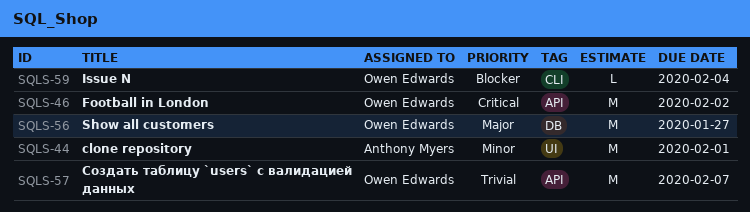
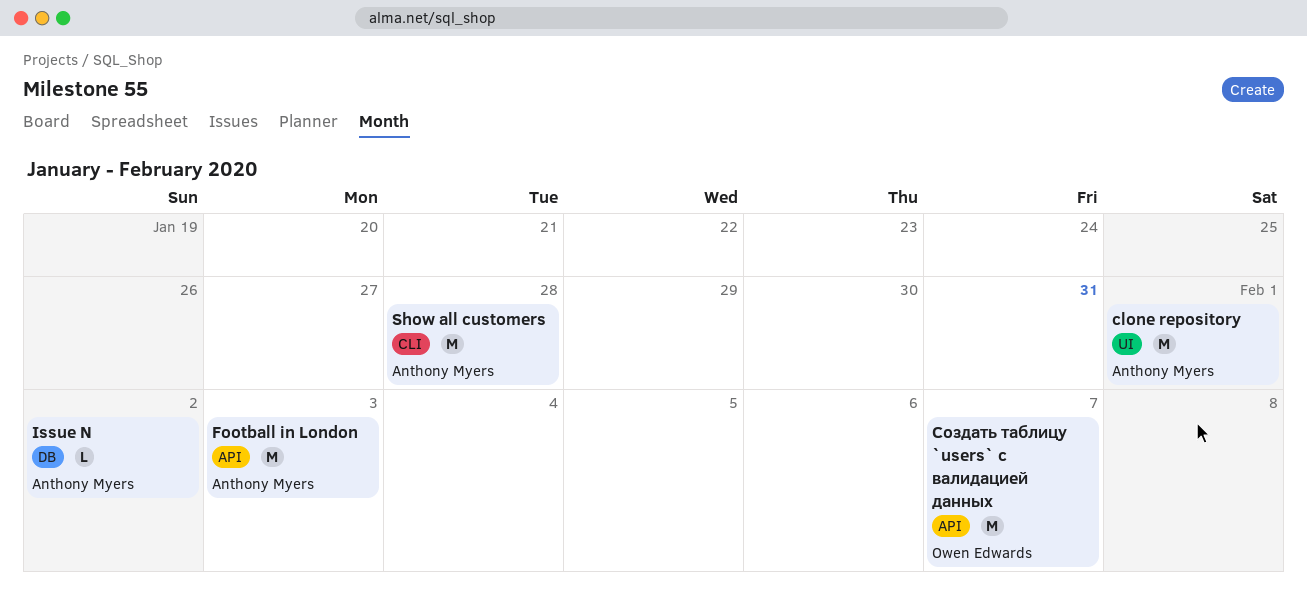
Football in London, owner: Owen Edwards -> Anthony Myers
Football in London, due: Feb 2 -> Feb 3
Issue N, owner: Owen Edwards -> Anthony Myers
Issue N, label: CLI -> DB
Issue N, due: Feb 4 -> Feb 2
Show all customers, owner: Owen Edwards -> Anthony Myers
Show all customers, label: DB -> CLI
Show all customers, due: Jan 27 -> Jan 28

